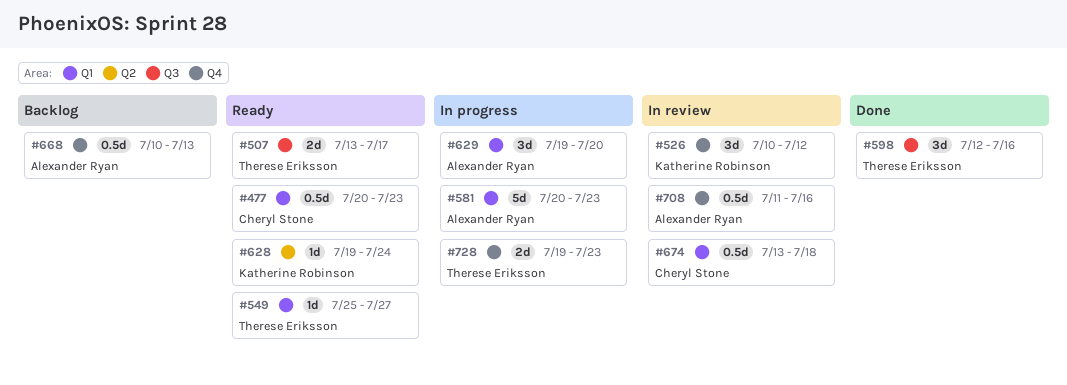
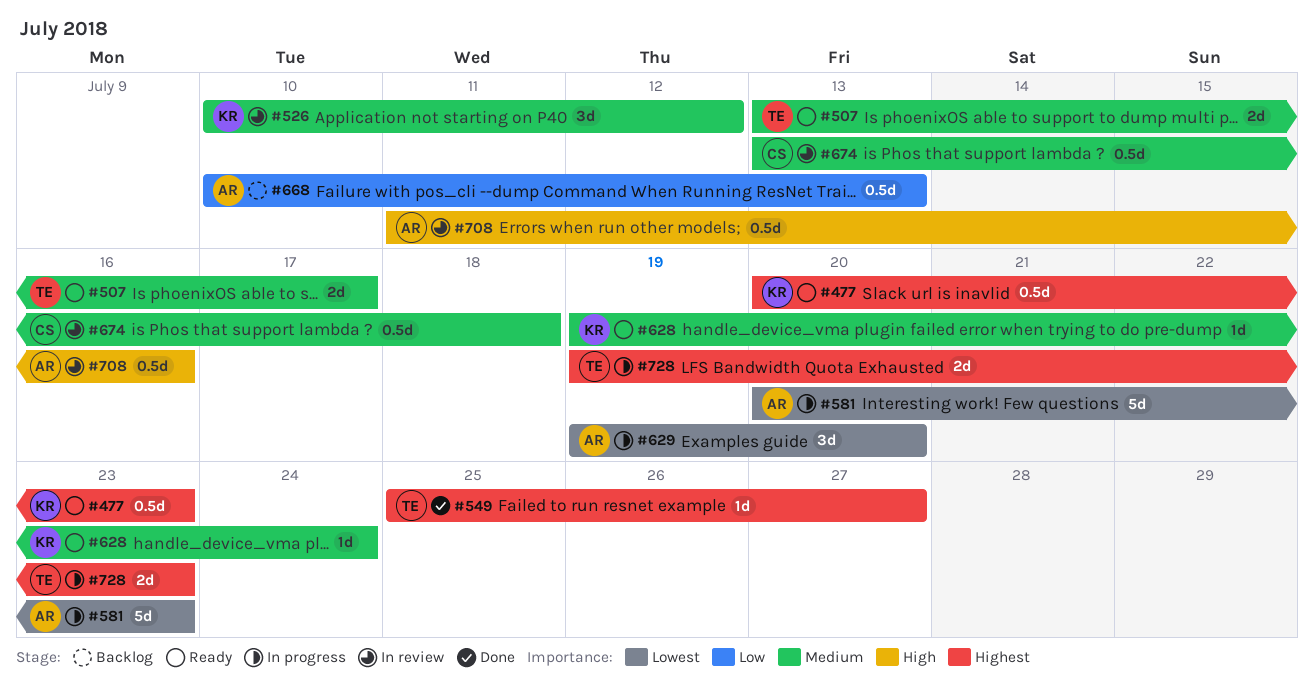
#477, owner: Cheryl Stone -> Katherine Robinson
#549, status: Ready -> Done
#598: present -> none

